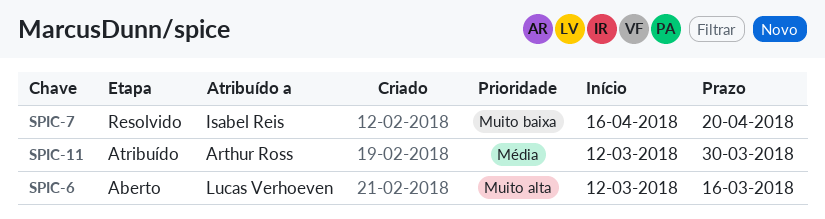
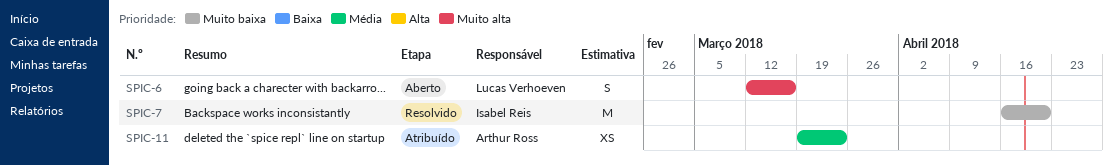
SPIC-11, start: Mar 12 -> Mar 19
SPIC-11, due: Mar 30 -> Mar 23

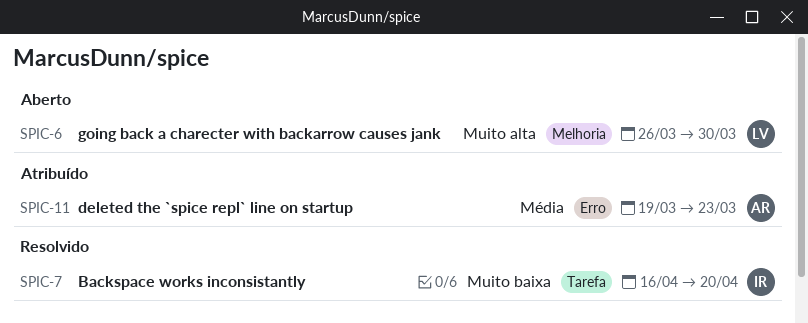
SPIC-6, start: Mar 12 -> Mar 26
SPIC-6, due: Mar 16 -> Mar 30

